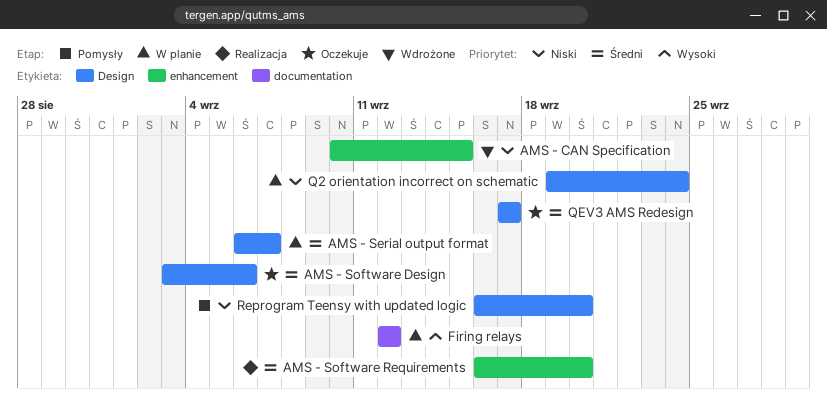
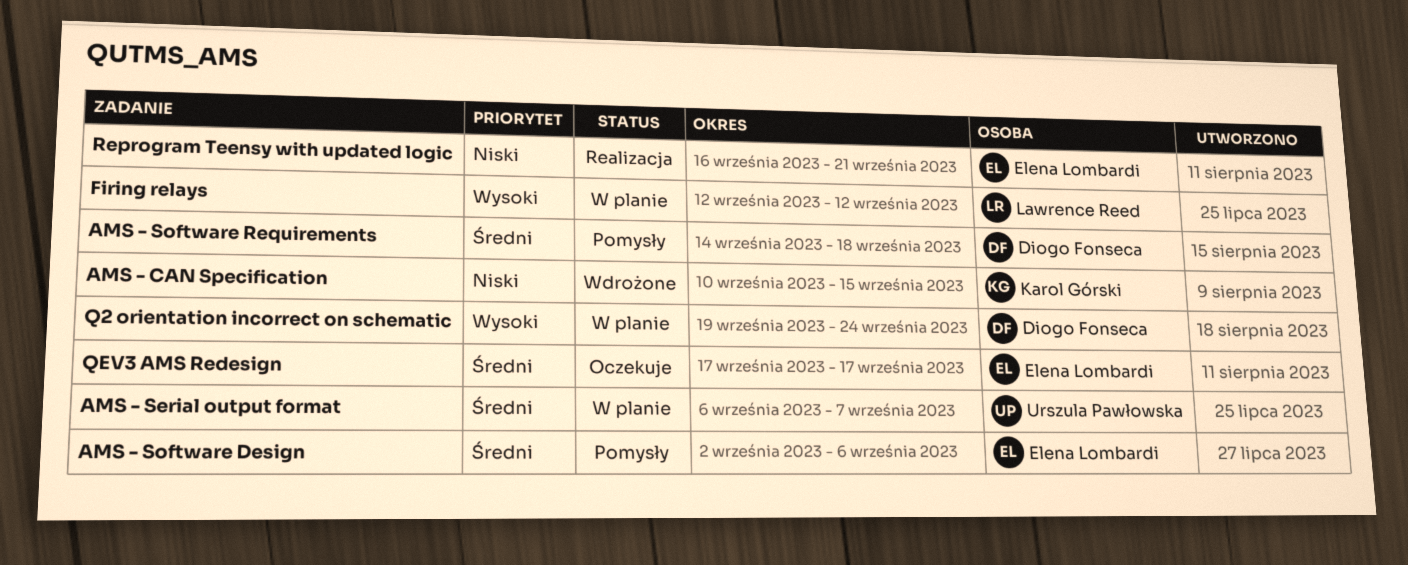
AMS - Software Design, status: Oczekuje -> Pomysły
AMS - Software Design, start: Sep 3 -> Sep 2
AMS - Software Requirements, status: Realizacja -> Pomysły
AMS - Software Requirements, start: Sep 16 -> Sep 14
AMS - Software Requirements, due: Sep 20 -> Sep 18
Q2 orientation incorrect on schematic, priority: Niski -> Wysoki
Reprogram Teensy with updated logic, status: Pomysły -> Realizacja
Reprogram Teensy with updated logic, due: Sep 20 -> Sep 21

